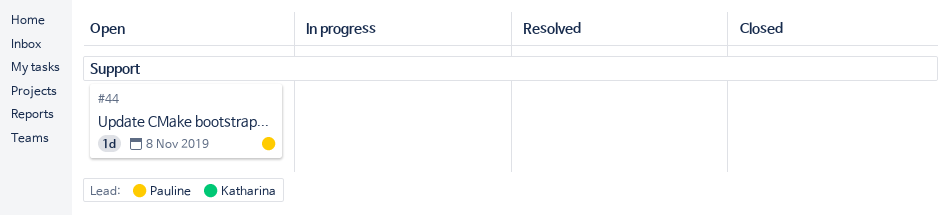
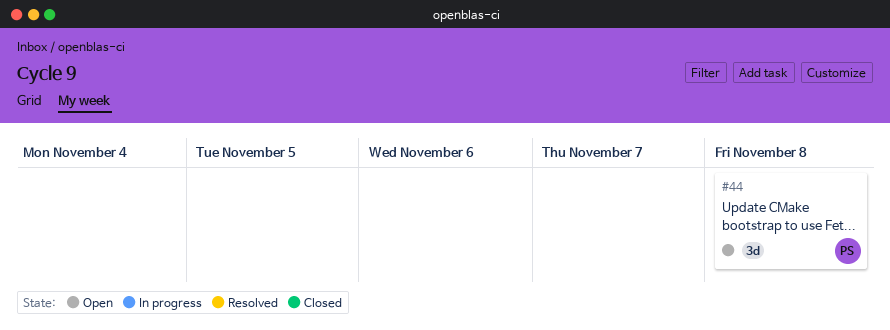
#44, estimate: 1d -> 3d

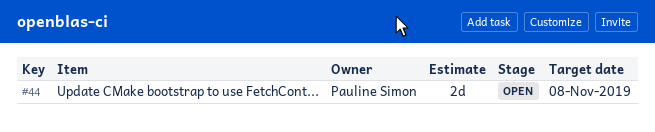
#44, estimate: 3d -> 2d

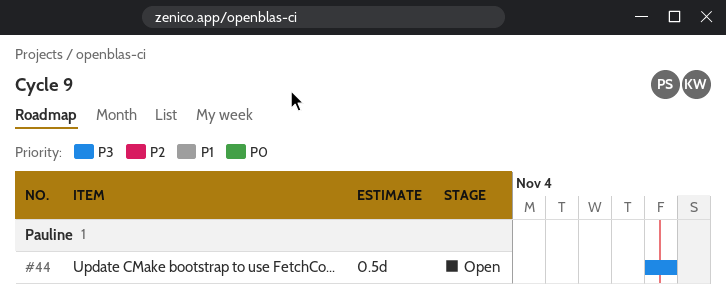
#44, estimate: 2d -> 0.5d

